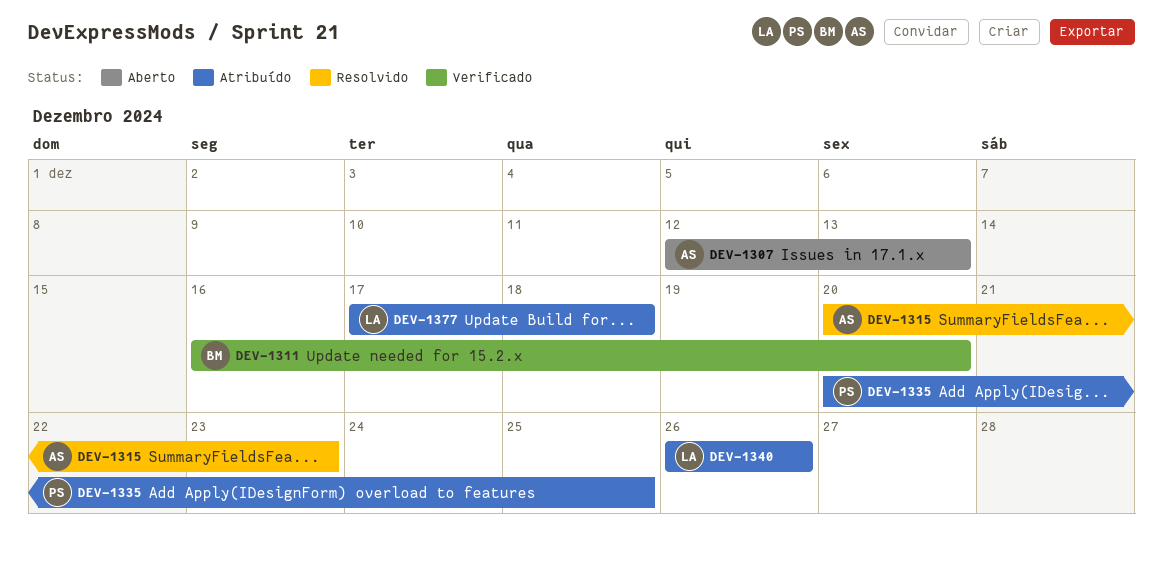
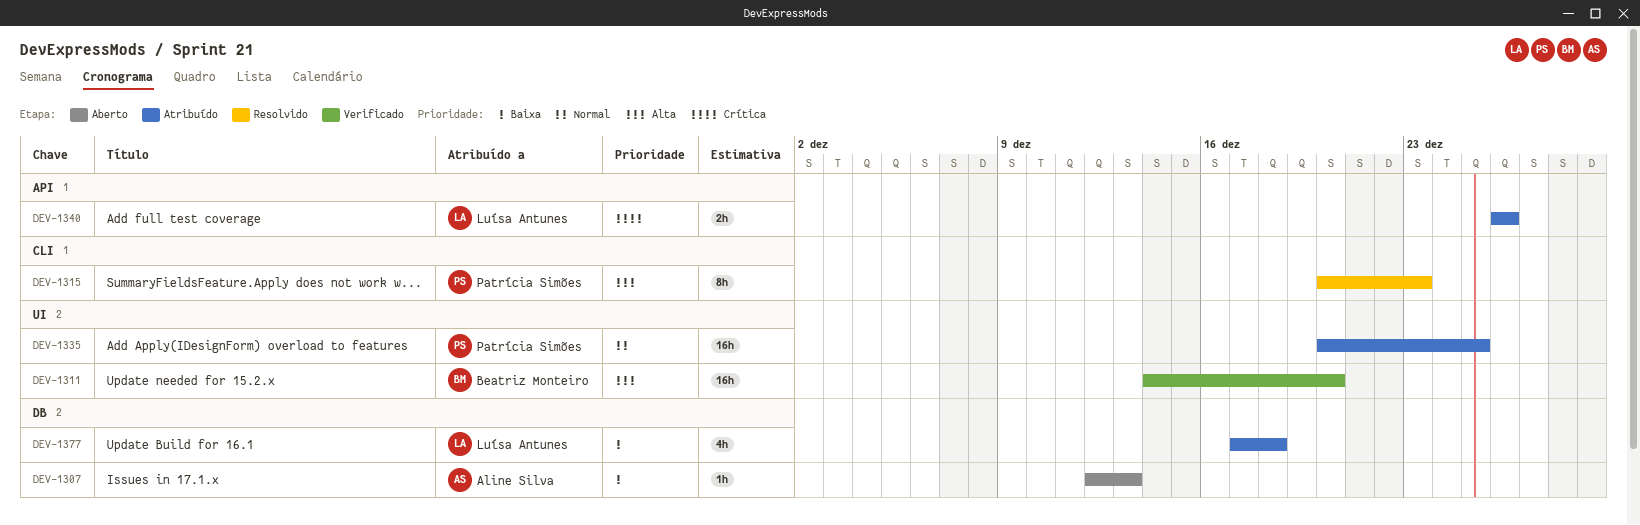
DEV-1311, start: Dec 16 -> Dec 14
DEV-1315, owner: Aline Silva -> Patrícia Simões

